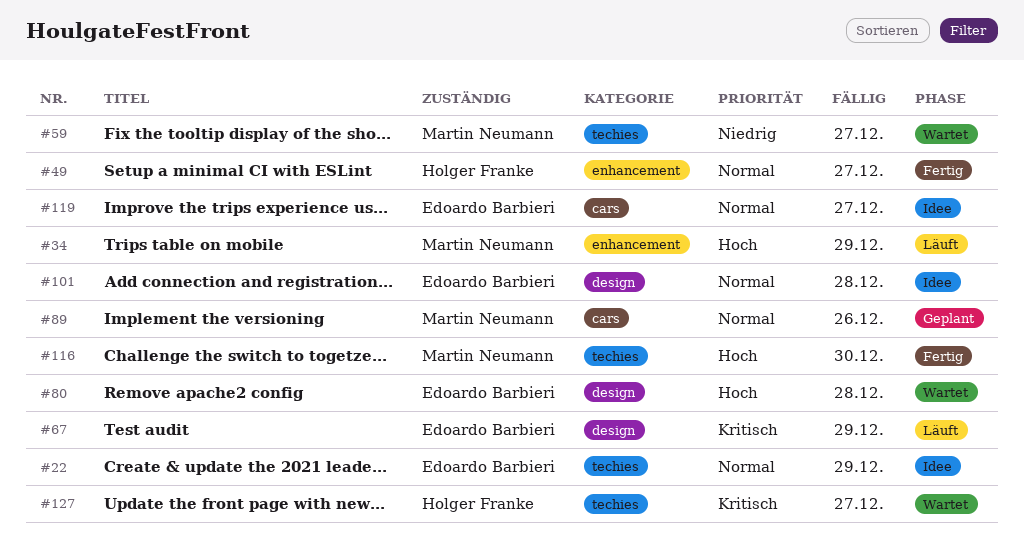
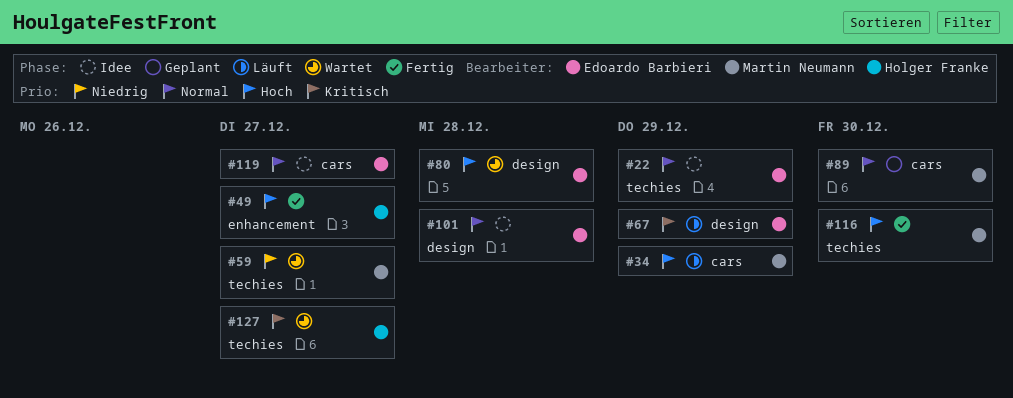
#34, label: enhancement -> cars
#49, priority: Normal -> Hoch
#89, due: Dec 26 -> Dec 30

